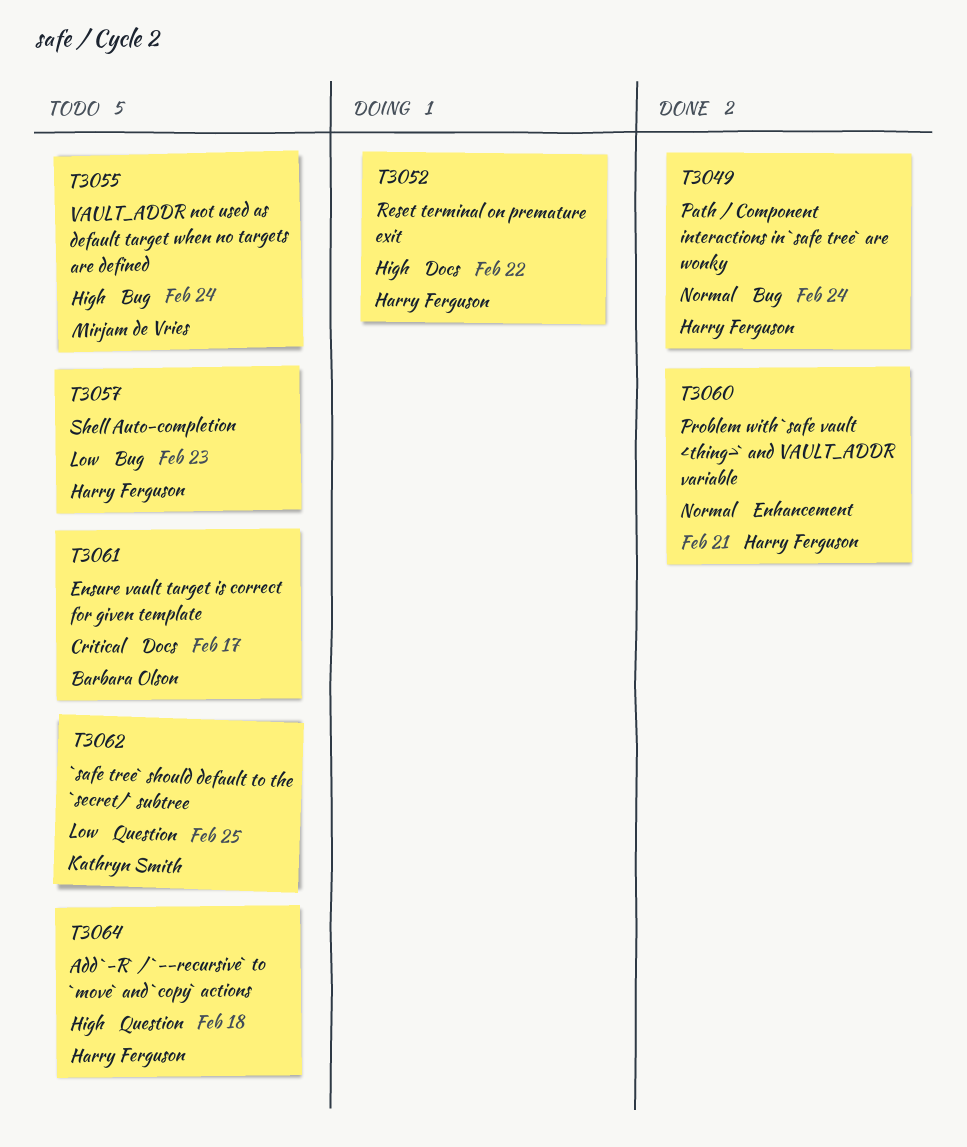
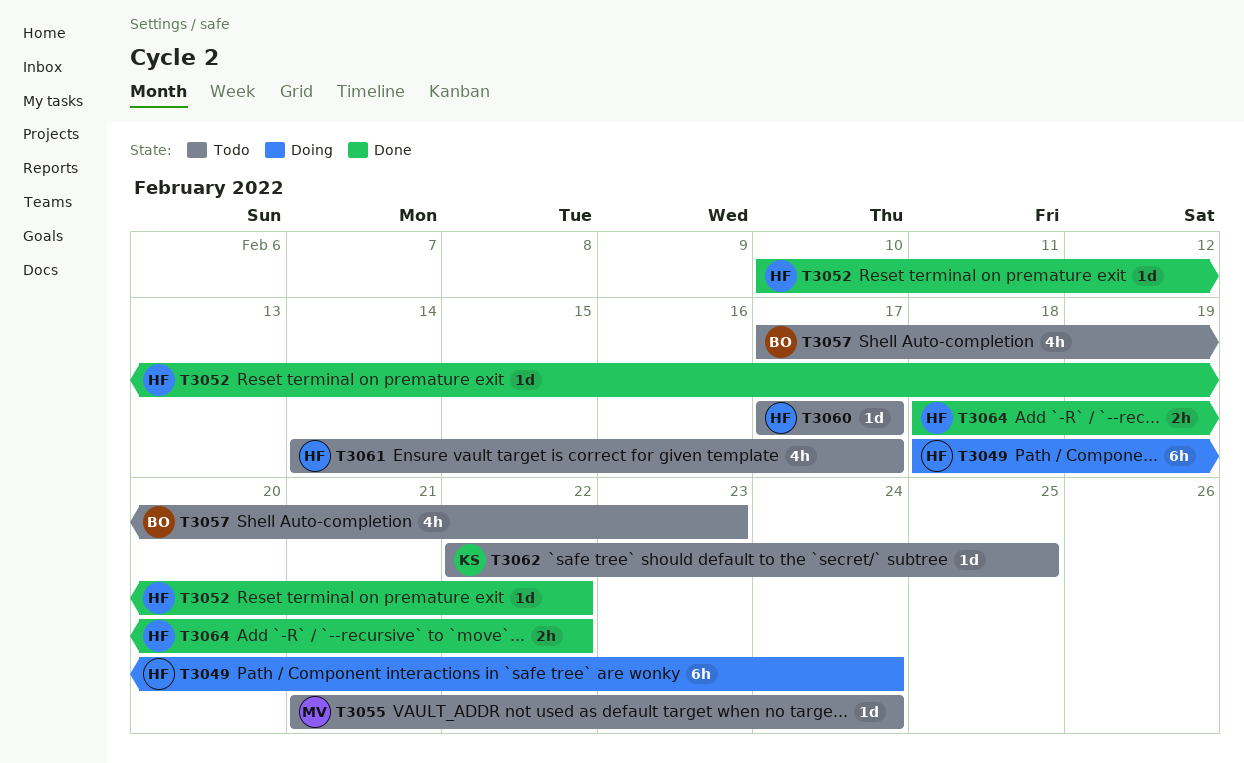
T3049, status: Done -> Doing
T3052, status: Doing -> Done
T3057, owner: Harry Ferguson -> Barbara Olson
T3060, status: Done -> Todo
T3060, due: Feb 21 -> Feb 17
T3061, owner: Barbara Olson -> Harry Ferguson
T3064, status: Todo -> Done
T3064, due: Feb 18 -> Feb 22

